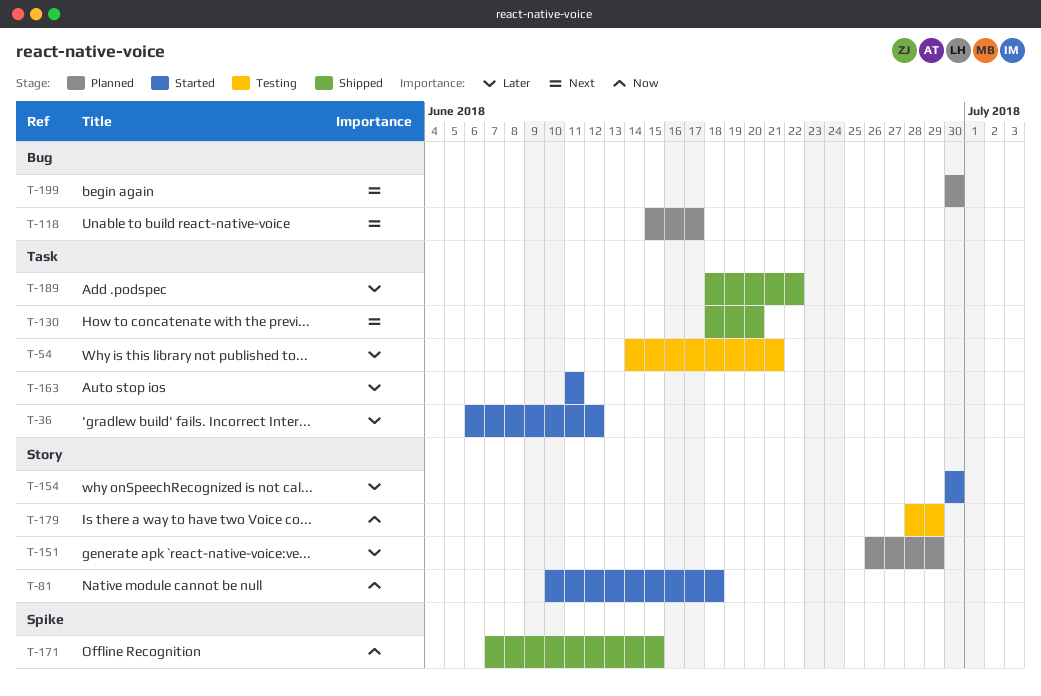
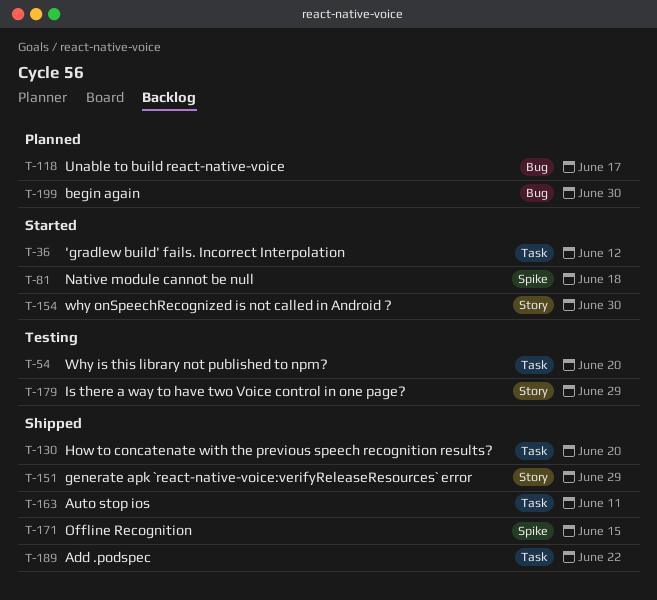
T-54, due: Jun 21 -> Jun 20
T-81, label: Story -> Spike
T-151, status: Planned -> Shipped
T-163, status: Started -> Shipped

